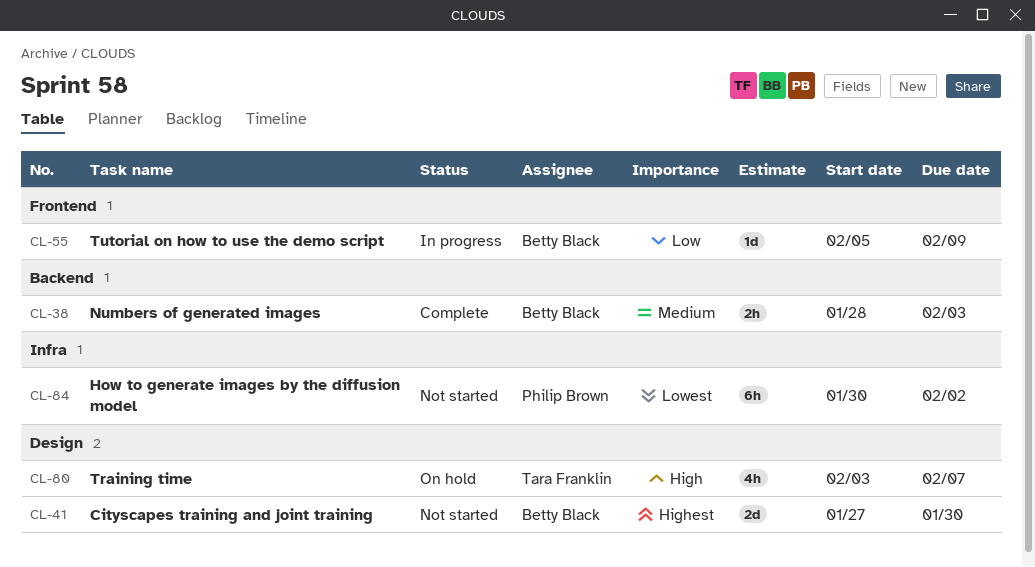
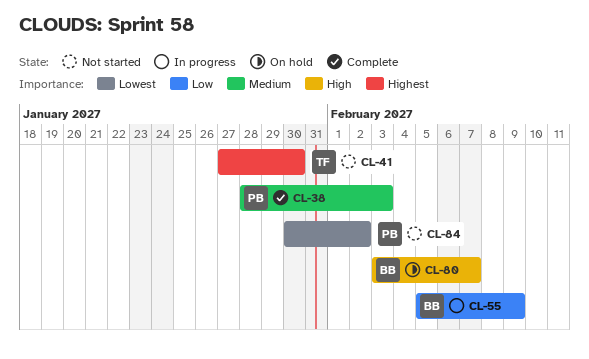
CL-38, owner: Betty Black -> Philip Brown
CL-41, owner: Betty Black -> Tara Franklin
CL-80, owner: Tara Franklin -> Betty Black

